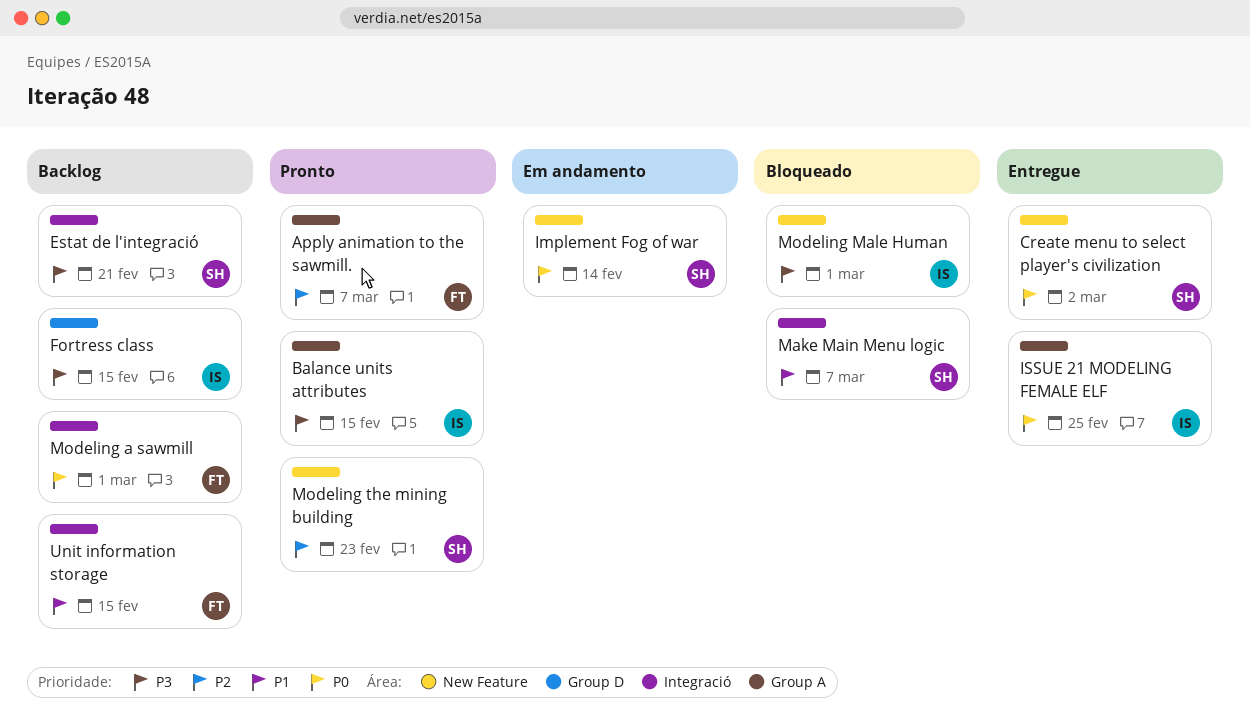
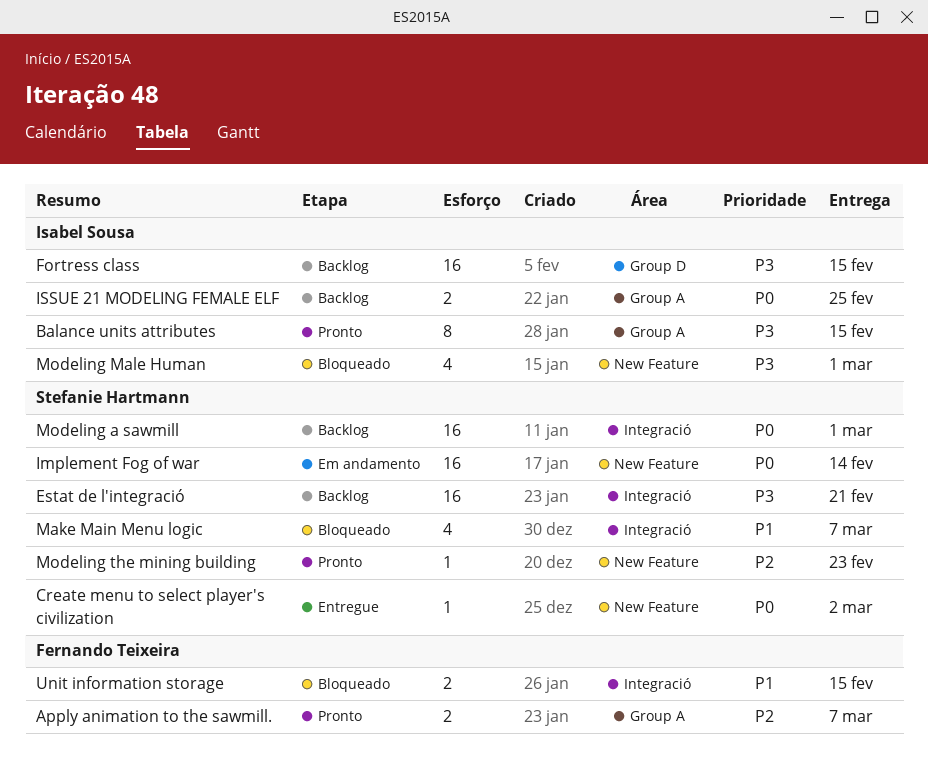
ISSUE 21 MODELING FEMALE ELF, status: Entregue -> Backlog
Modeling a sawmill, owner: Fernando Teixeira -> Stefanie Hartmann
Unit information storage, status: Backlog -> Bloqueado

